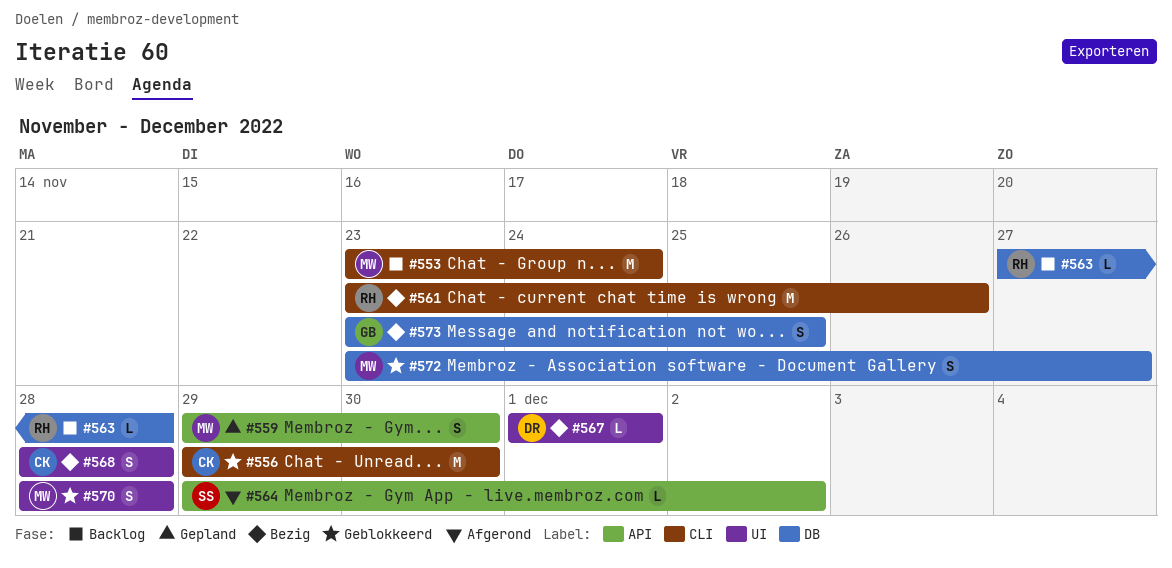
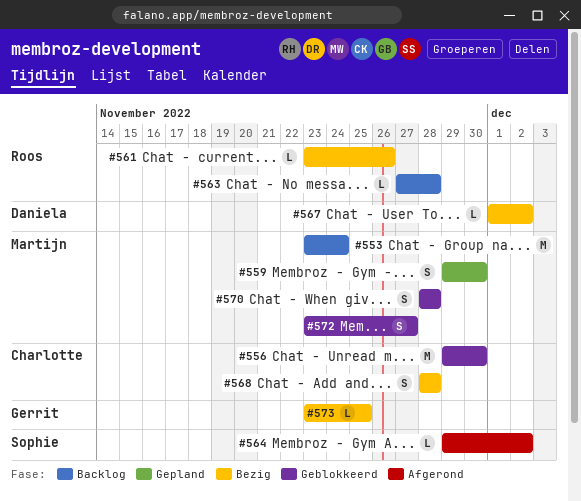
#561, estimate: M -> L
#567, due: Dec 1 -> Dec 2
#573, estimate: S -> L

